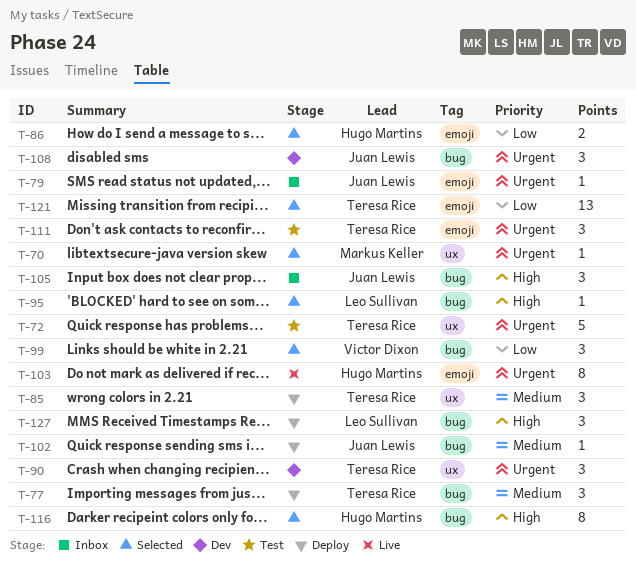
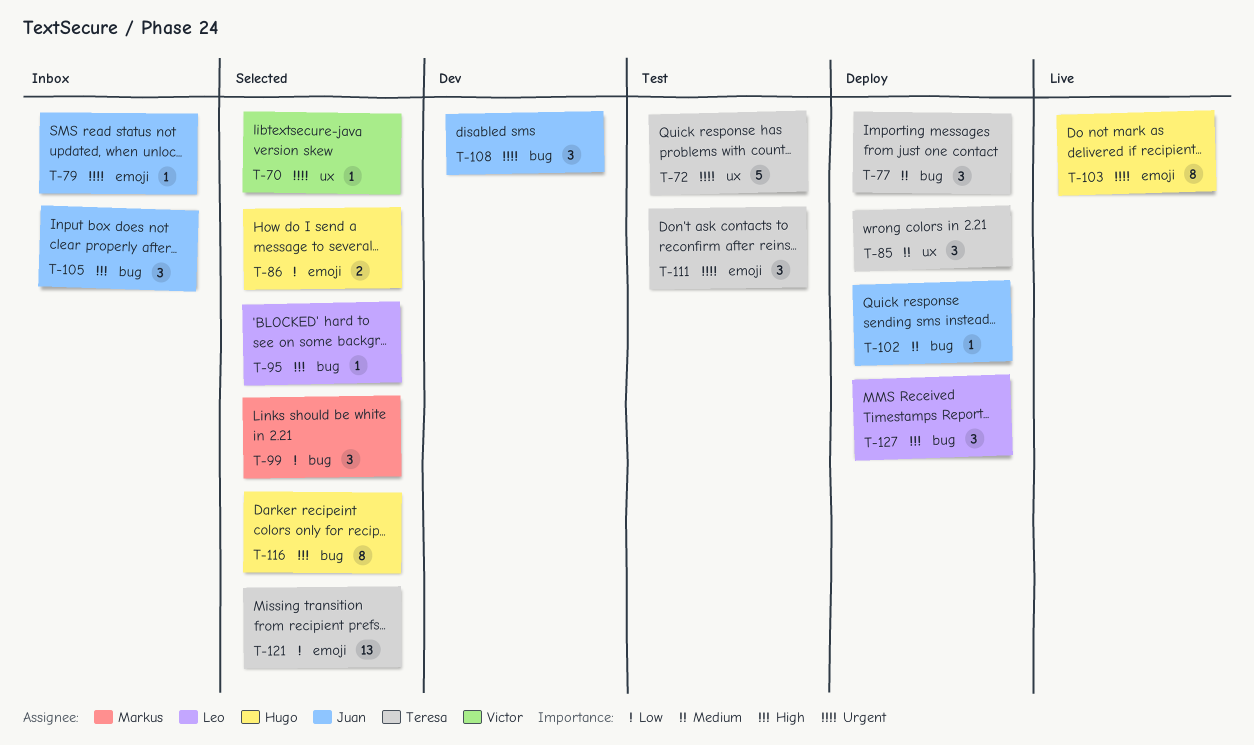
T-70, owner: Markus Keller -> Victor Dixon
T-90: present -> none
T-99, owner: Victor Dixon -> Markus Keller

